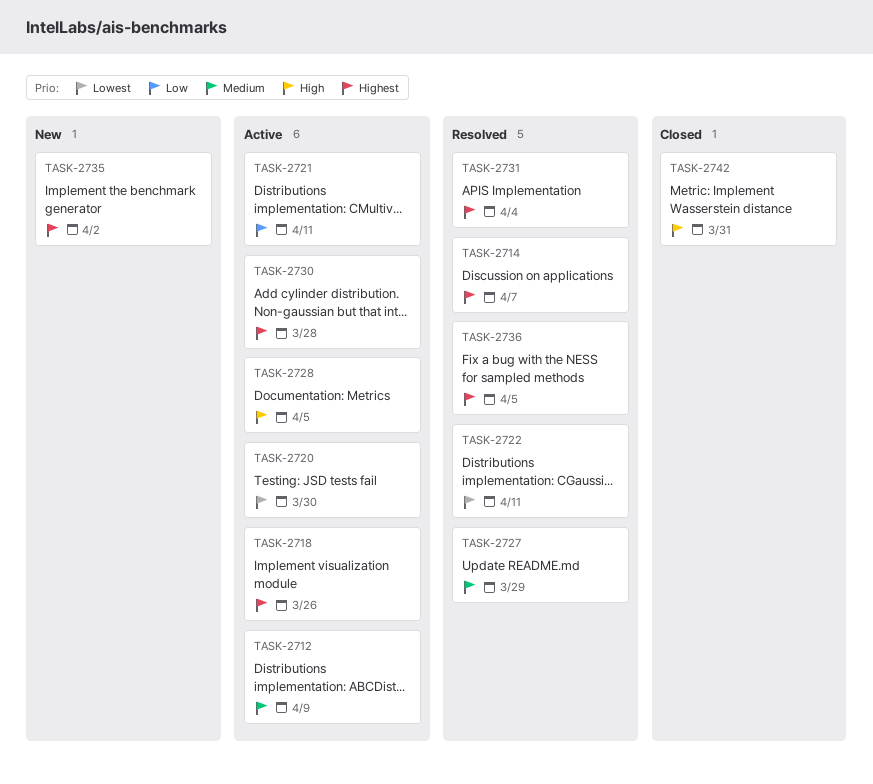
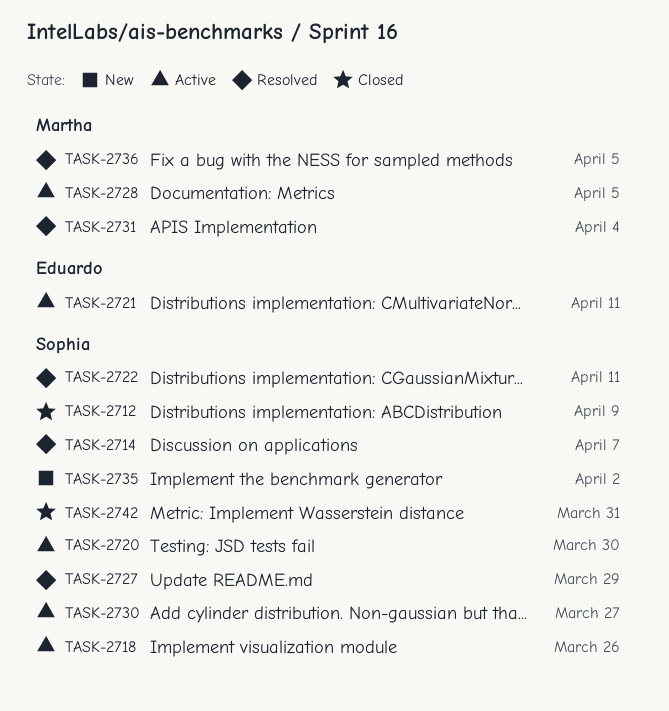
TASK-2712, status: Active -> Closed
TASK-2730, due: Mar 28 -> Mar 27

